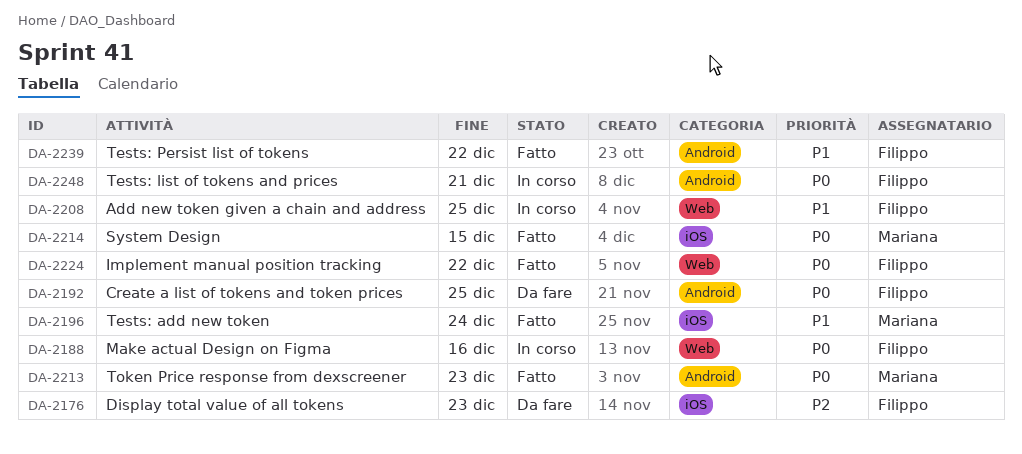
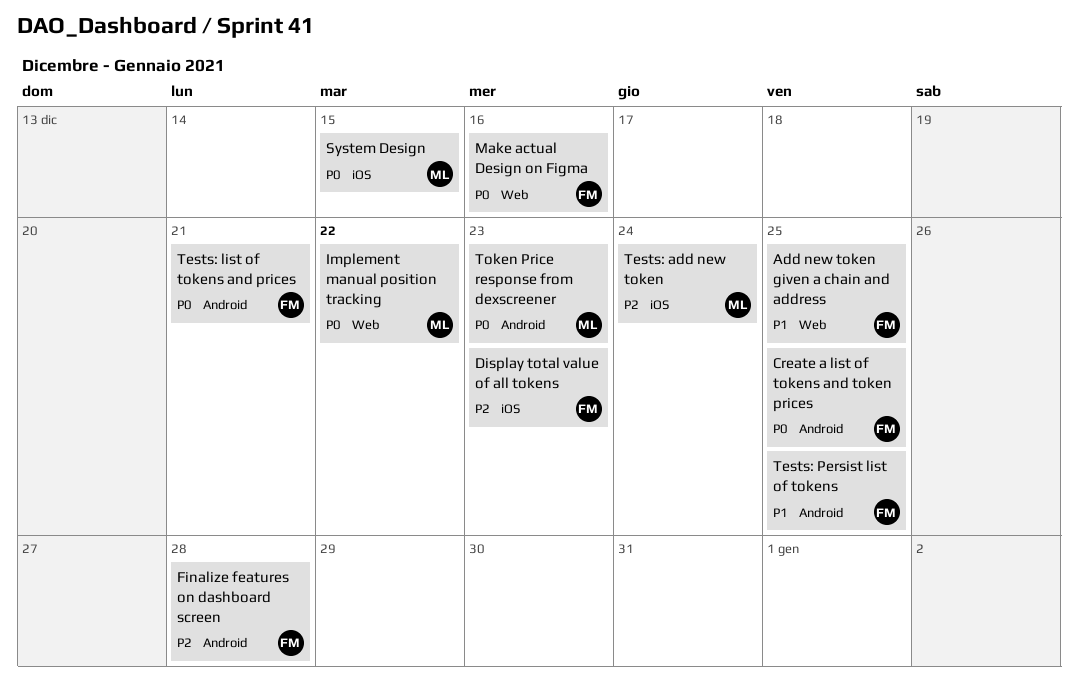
Finalize features on dashboard screen: none -> present
Implement manual position tracking, owner: Filippo -> Mariana
Tests: add new token, priority: P1 -> P2
Tests: Persist list of tokens, due: Dec 22 -> Dec 25

